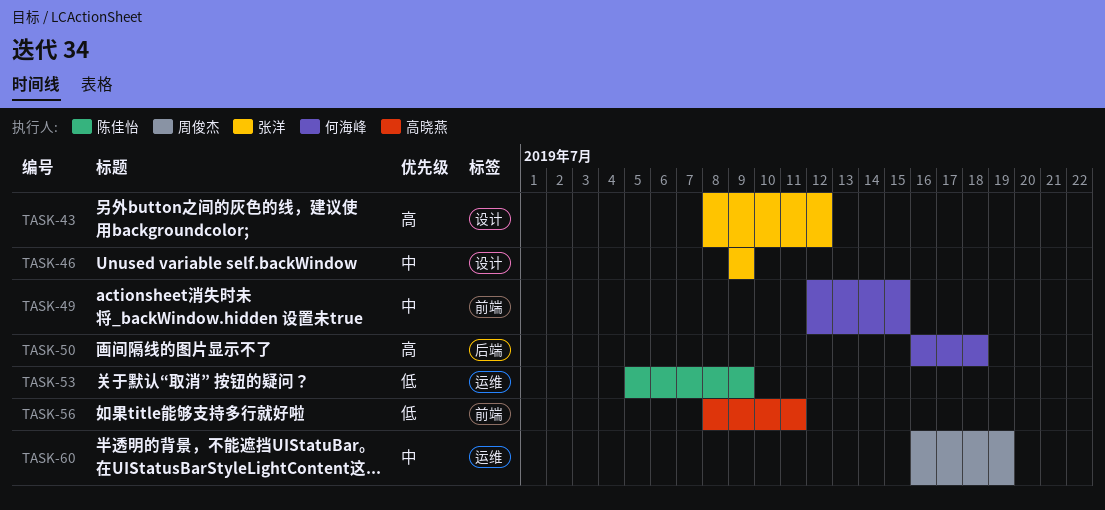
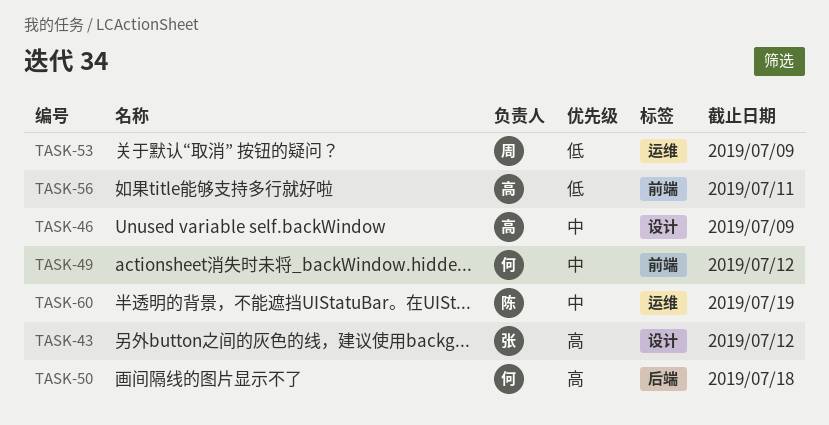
TASK-46, owner: 张洋 -> 高晓燕
TASK-49, due: Jul 15 -> Jul 12
TASK-53, owner: 陈佳怡 -> 周俊杰
TASK-60, owner: 周俊杰 -> 陈佳怡

